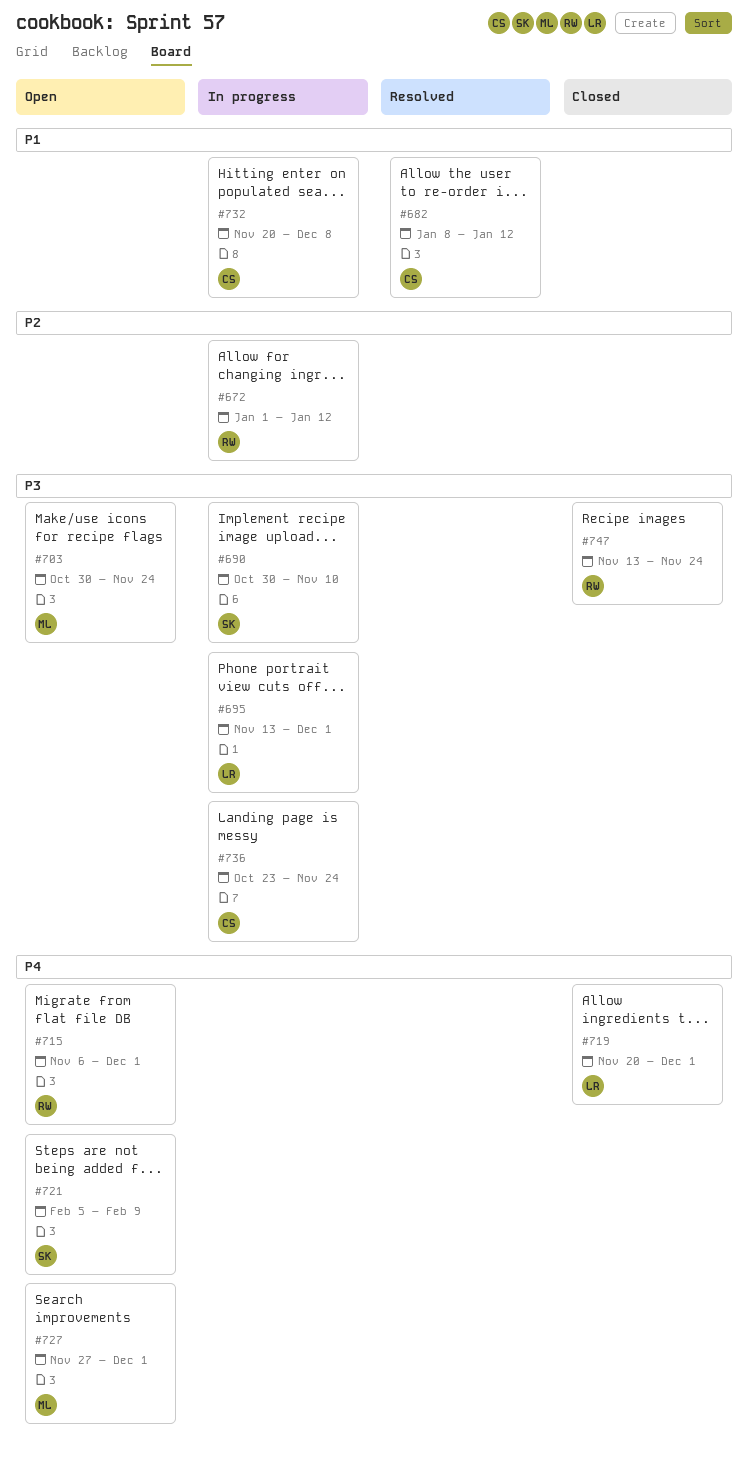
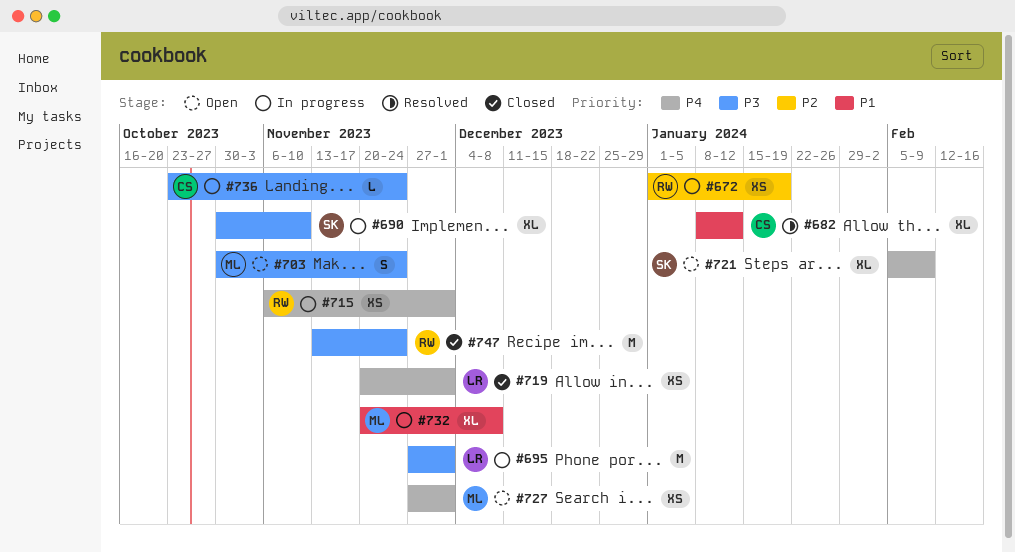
#672, due: Jan 12 -> Jan 19
#695, start: Nov 13 -> Nov 27
#715, status: Open -> In progress
#732, owner: CS -> ML

